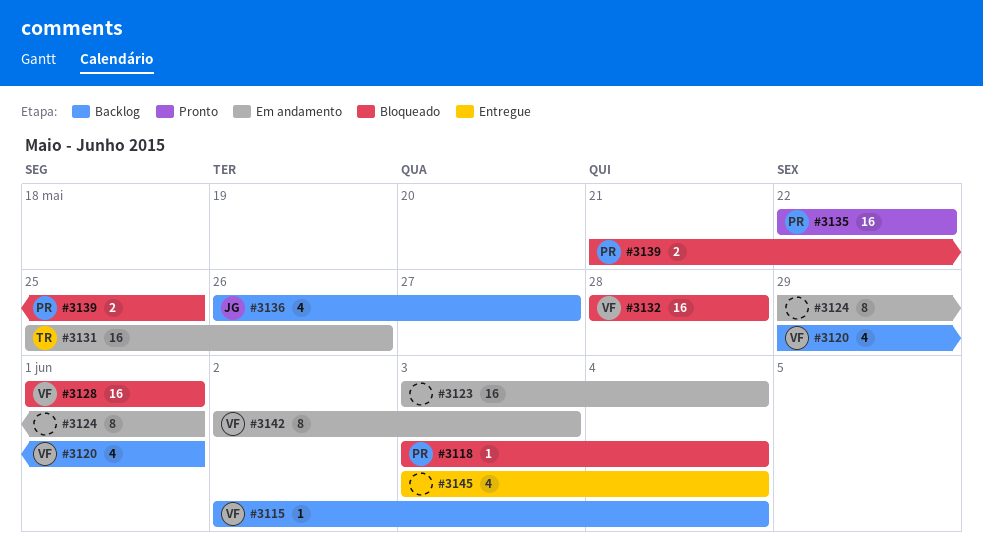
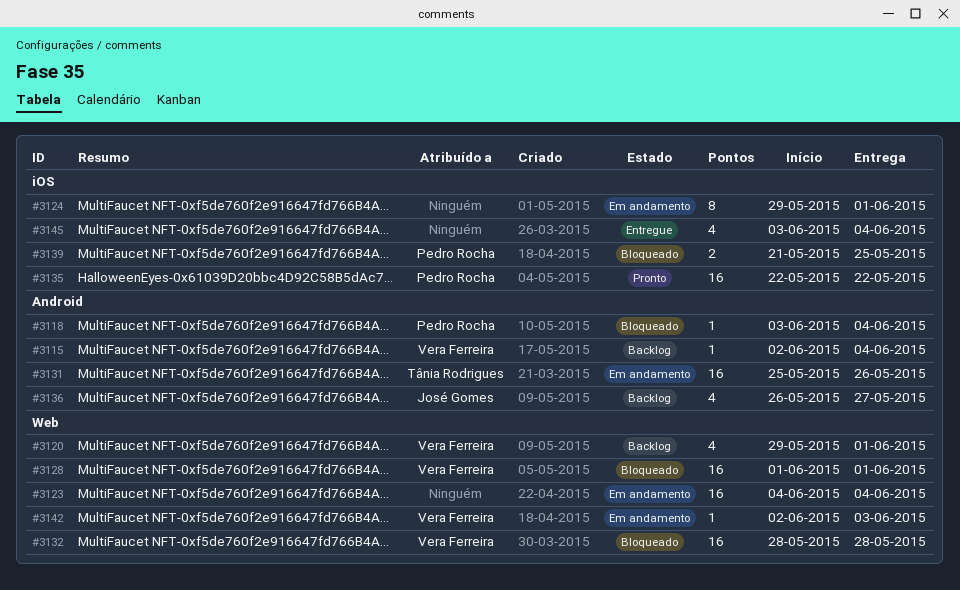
#3123, start: Jun 3 -> Jun 4
#3142, estimate: 8 -> 1

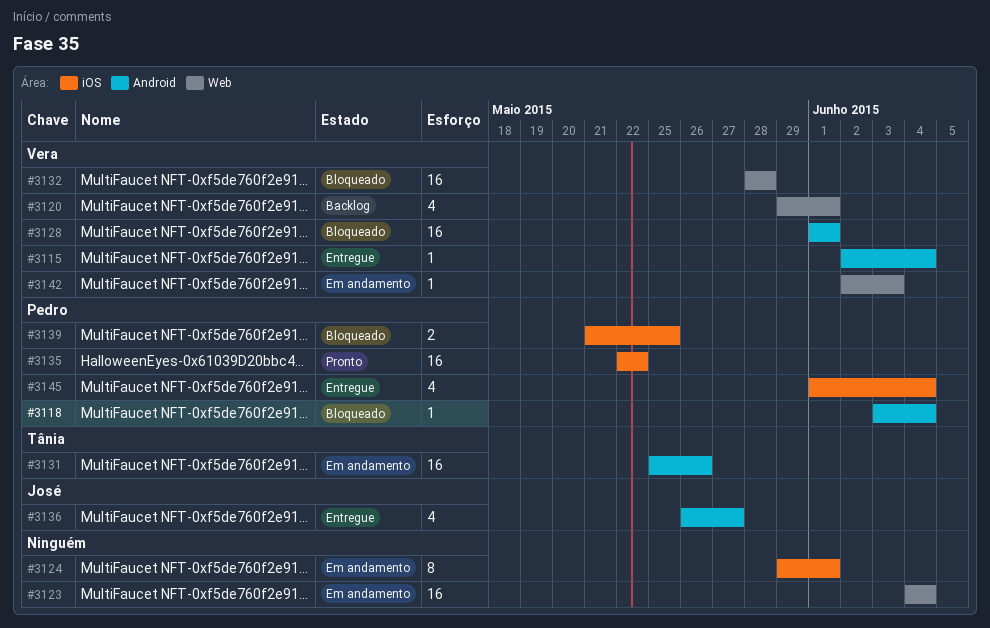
#3115, status: Backlog -> Entregue
#3128, label: Web -> Android
#3136, status: Backlog -> Entregue
#3145, owner: none -> Pedro Rocha
#3145, start: Jun 3 -> Jun 1

